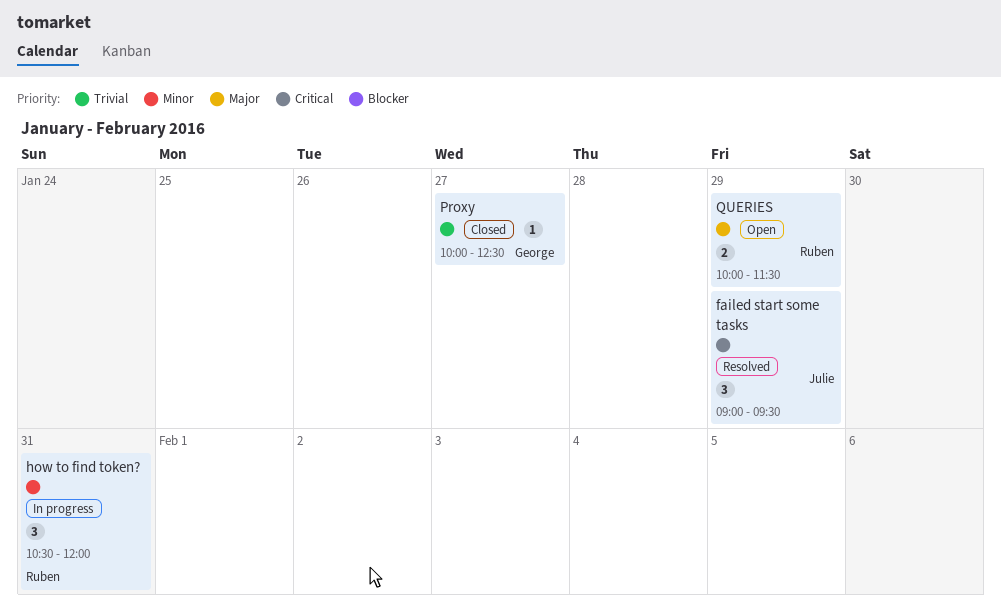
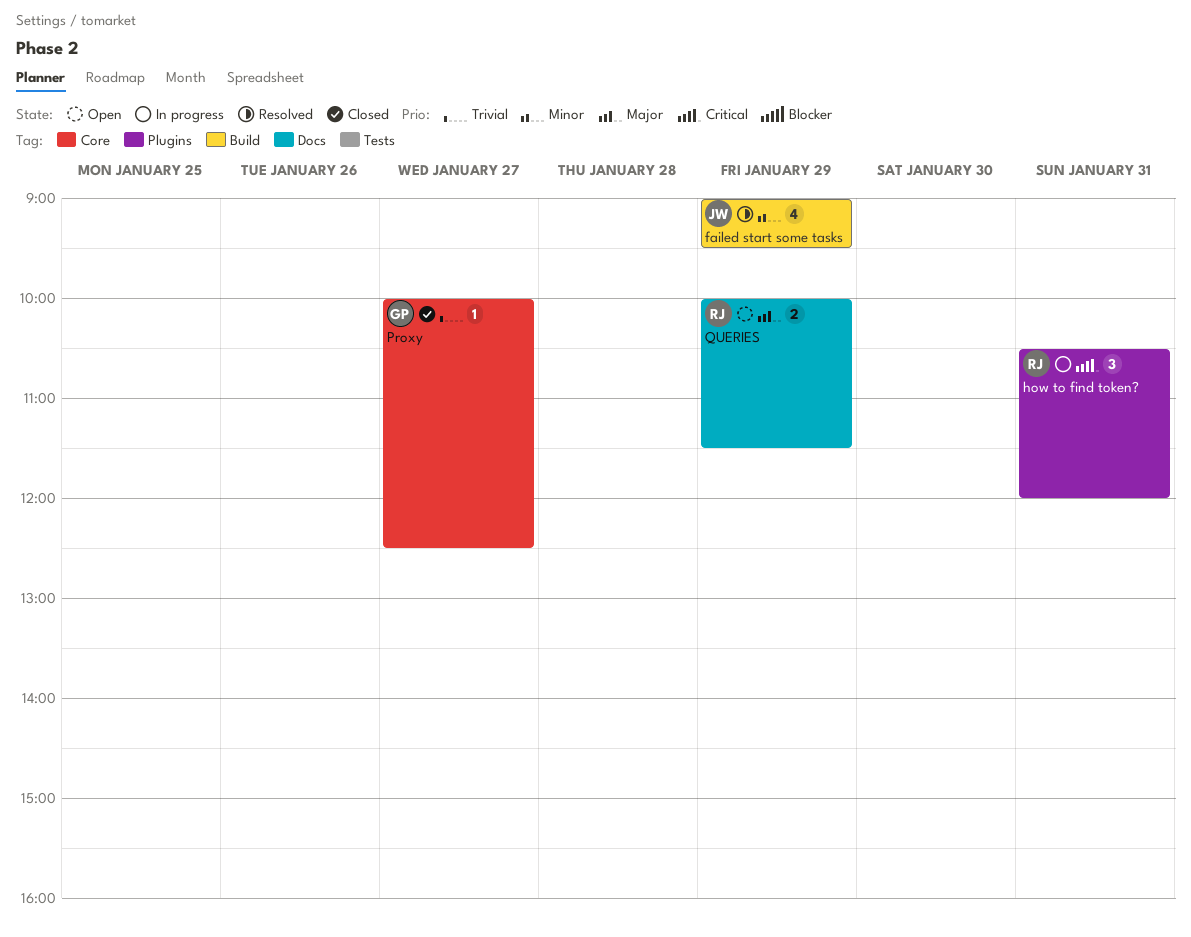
failed start some tasks, priority: Critical -> Minor
failed start some tasks, estimate: 3 -> 4
how to find token?, priority: Minor -> Critical

